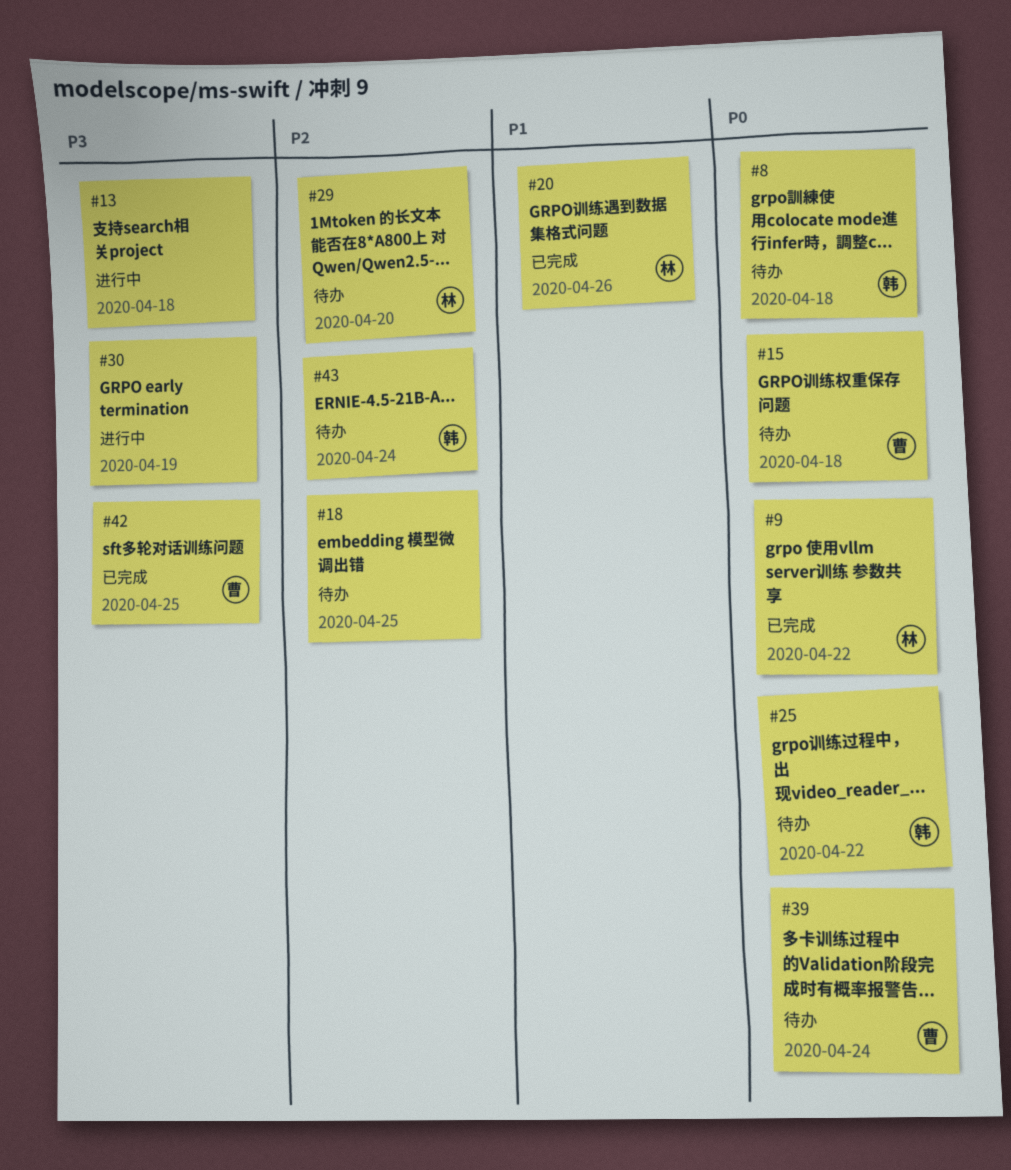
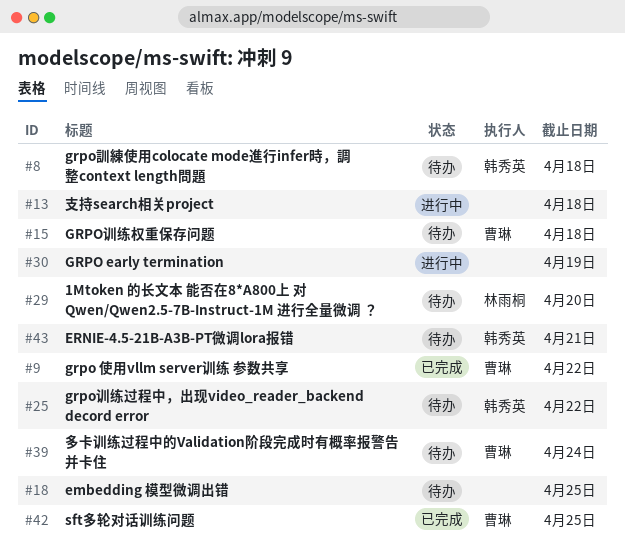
#9, owner: 林雨桐 -> 曹琳
#20: present -> none
#43, due: Apr 24 -> Apr 21

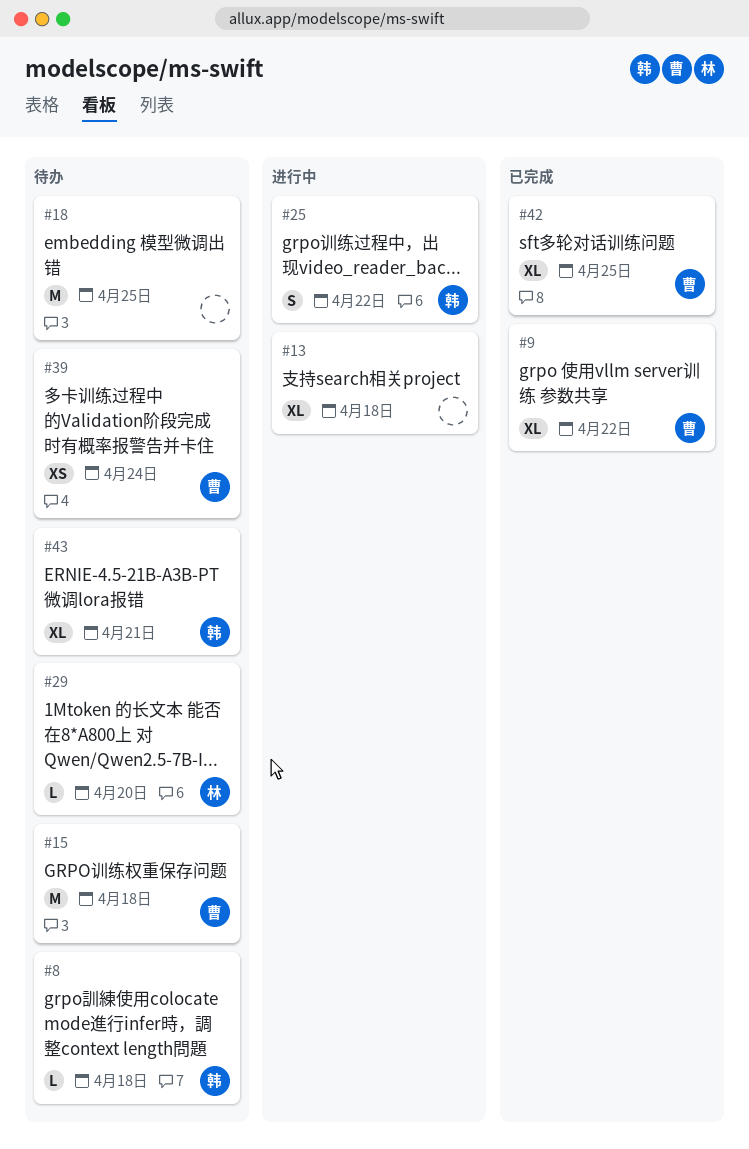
#25, status: 待办 -> 进行中
#30: present -> none

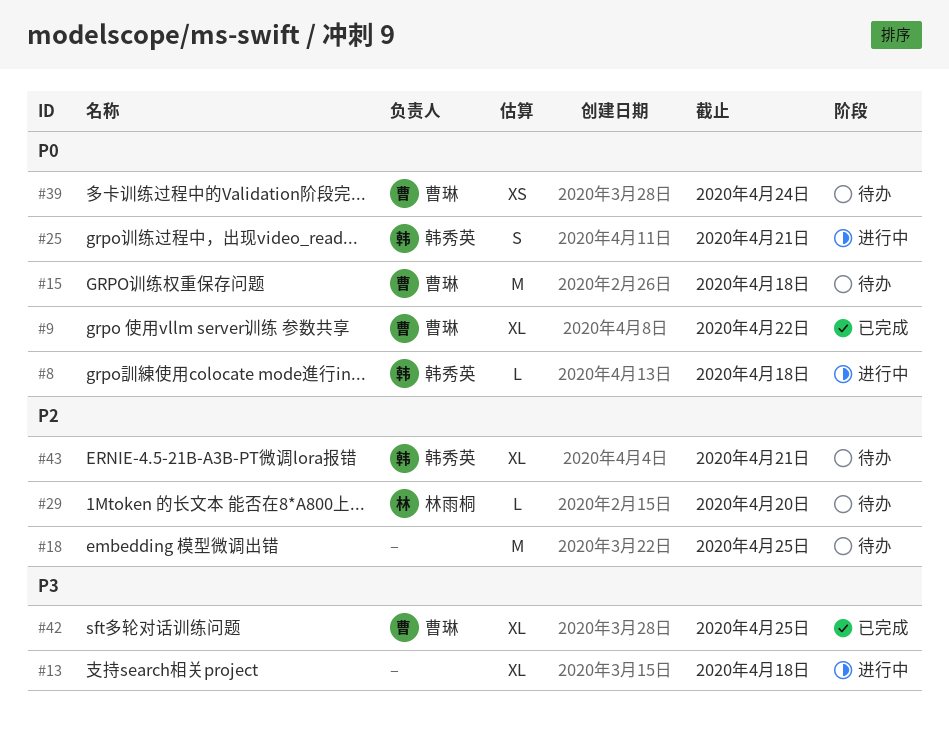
#8, status: 待办 -> 进行中
#25, due: Apr 22 -> Apr 21

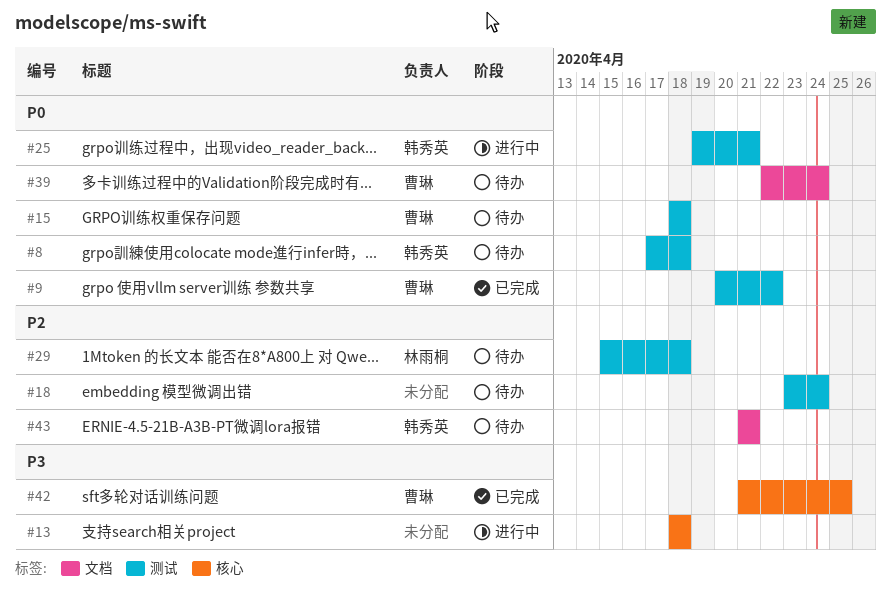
#8, status: 进行中 -> 待办
#18, due: Apr 25 -> Apr 24
#29, due: Apr 20 -> Apr 18

